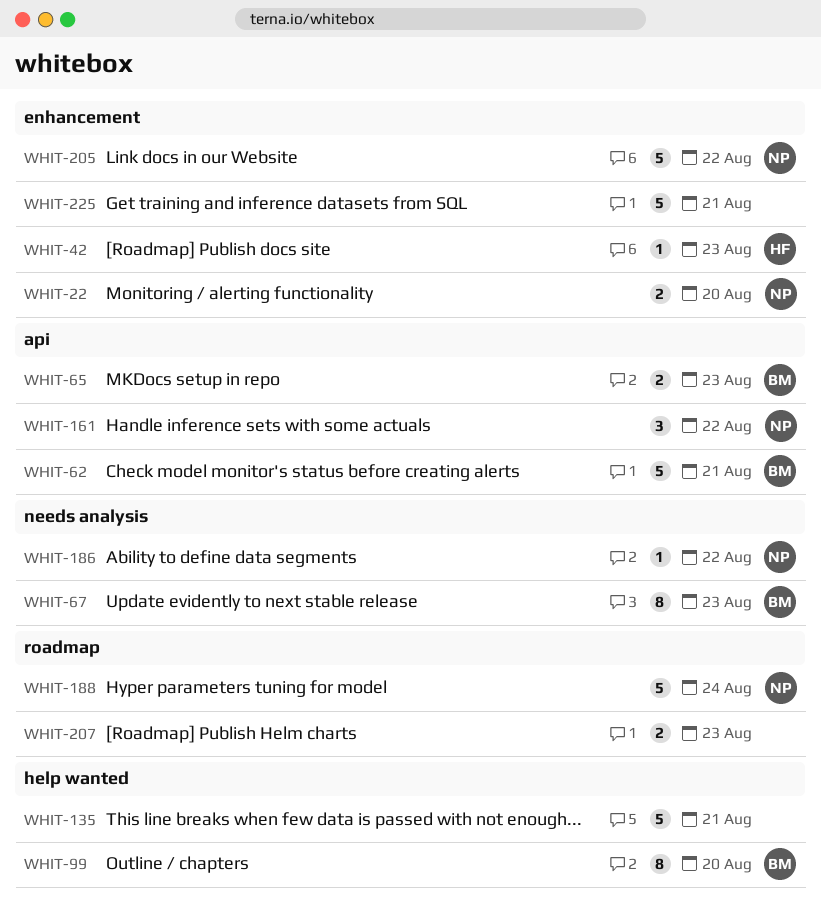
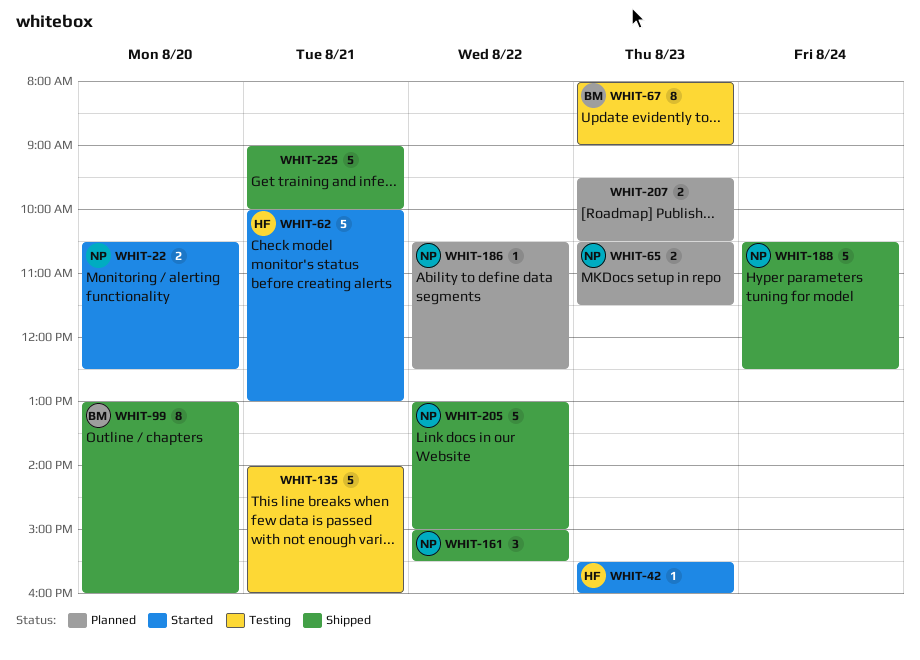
WHIT-62, owner: BM -> HF
WHIT-65, owner: BM -> NP

